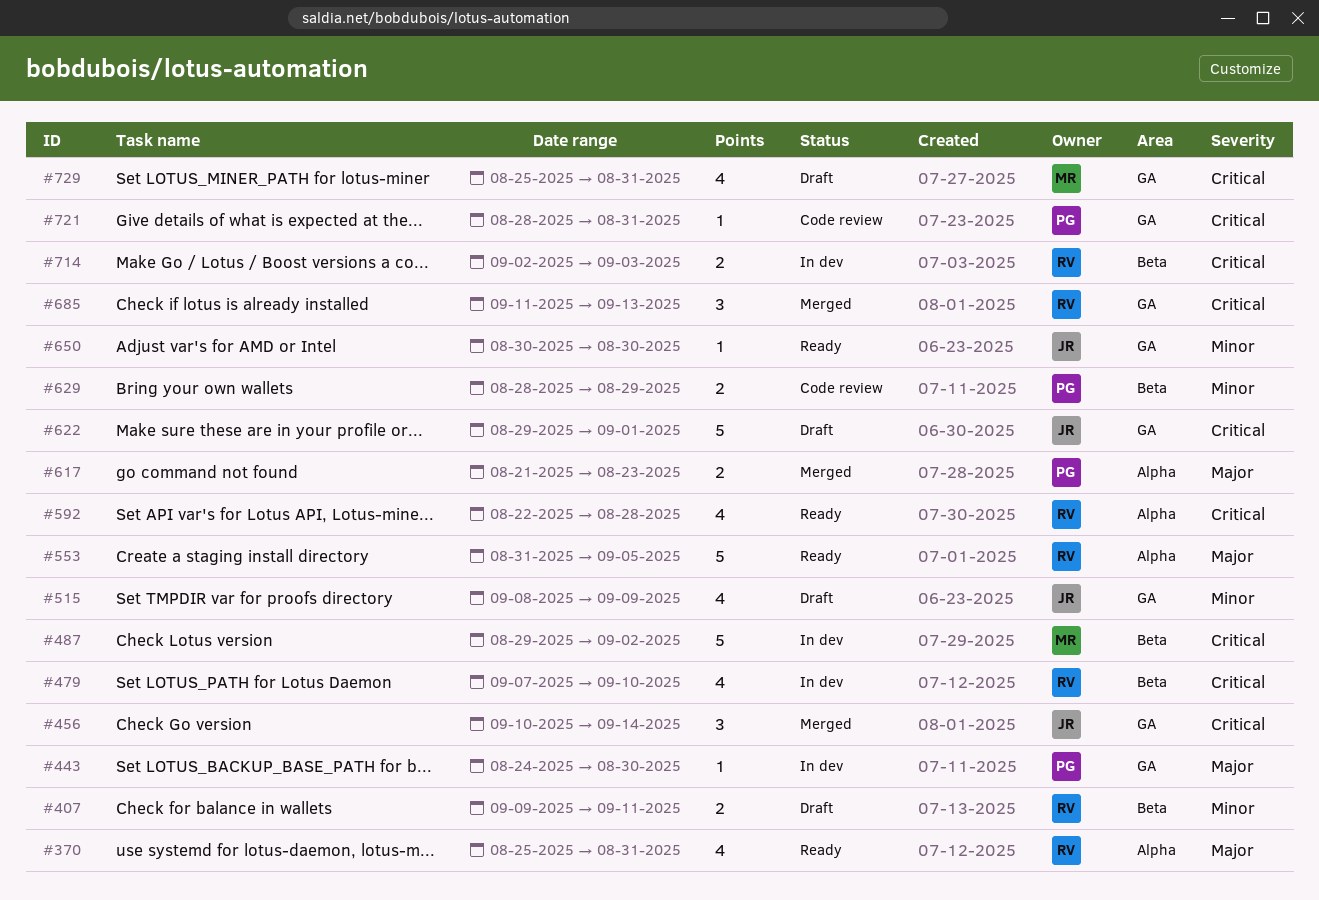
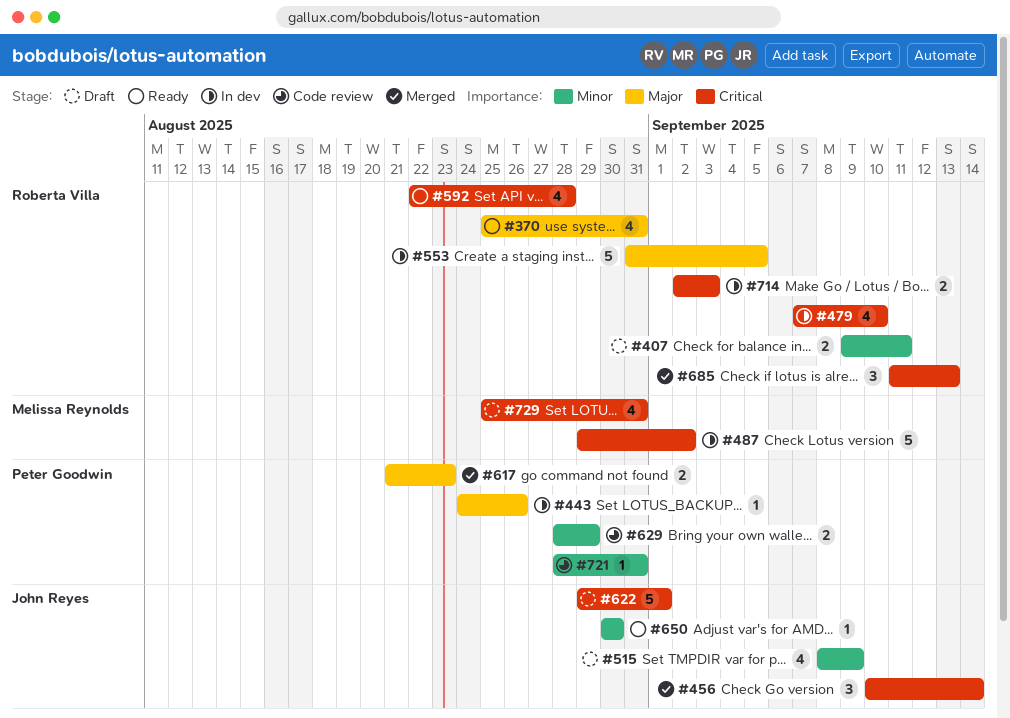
#443, due: Aug 30 -> Aug 26
#553, status: Ready -> In dev
#721, priority: Critical -> Minor

